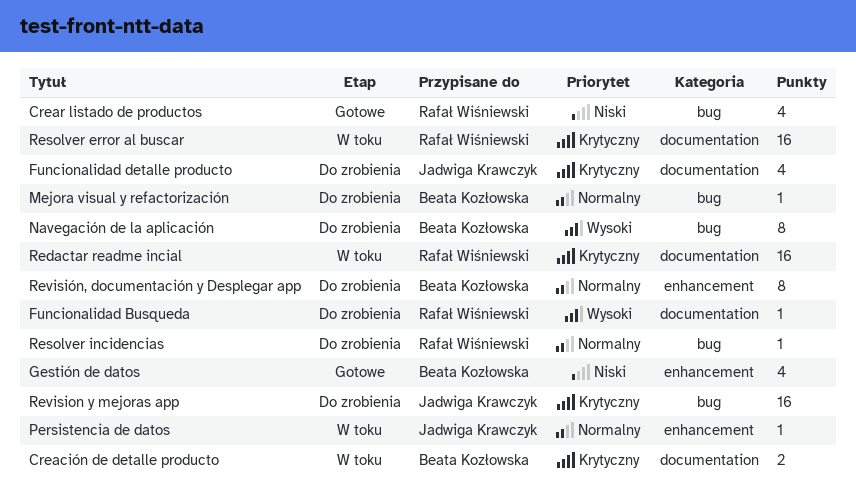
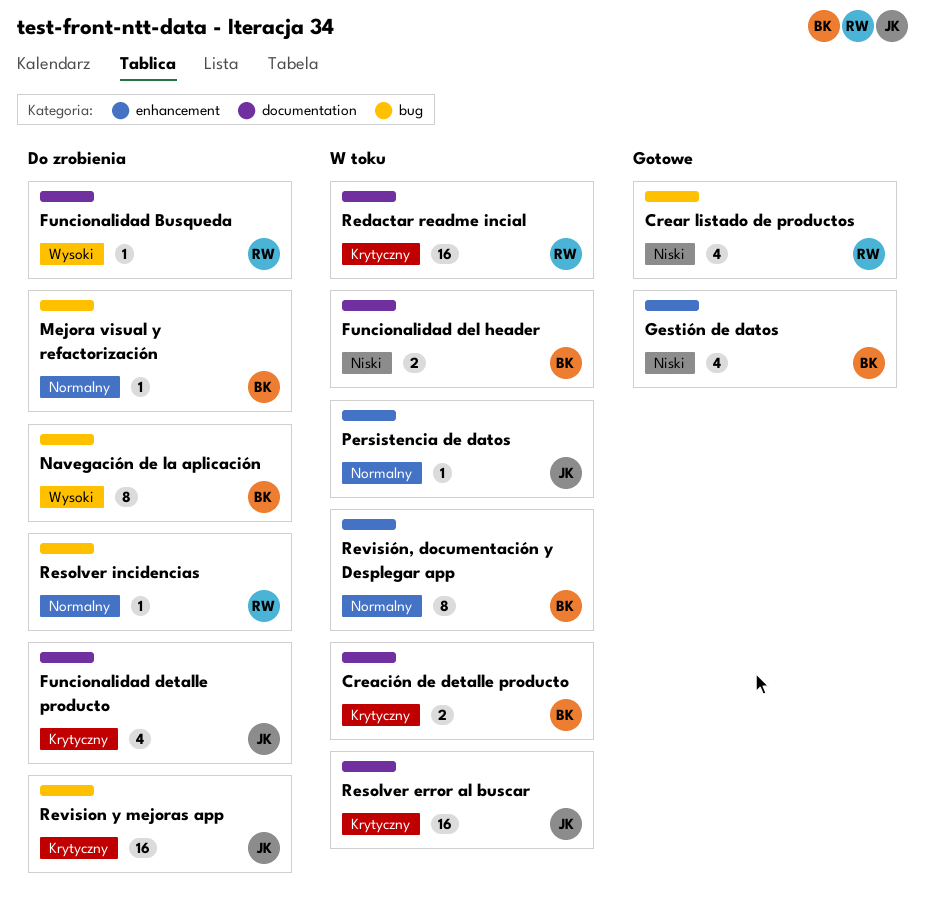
Funcionalidad del header: none -> present
Resolver error al buscar, owner: Rafał Wiśniewski -> Jadwiga Krawczyk
Revisión, documentación y Desplegar app, status: Do zrobienia -> W toku

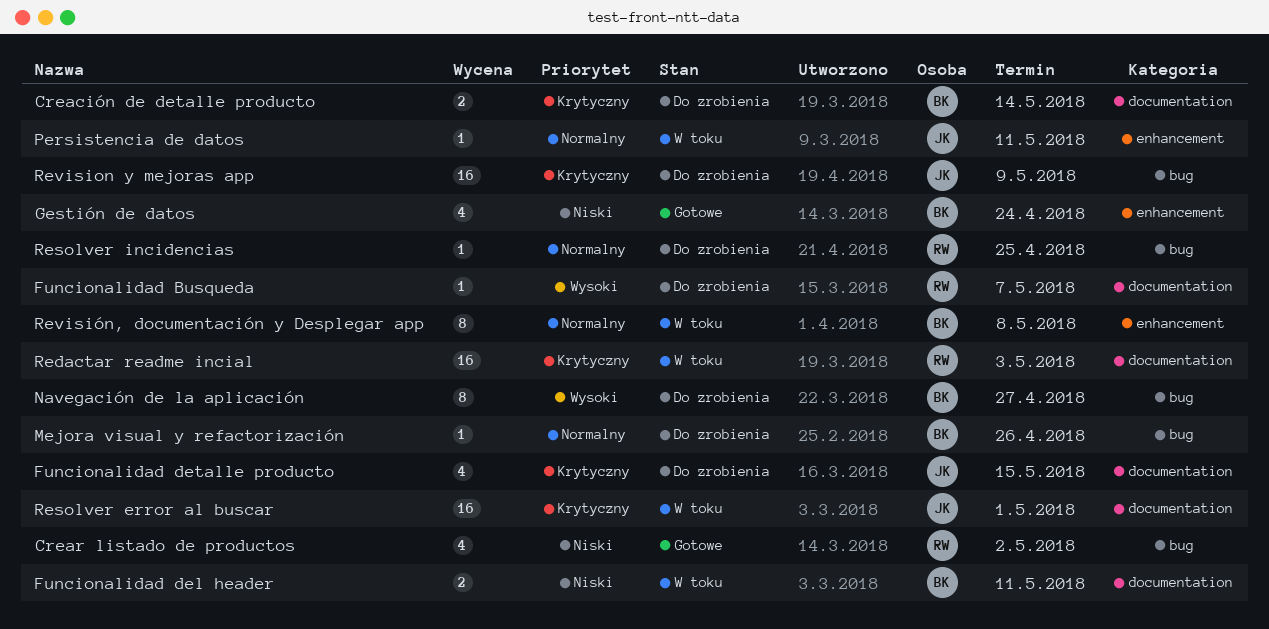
Creación de detalle producto, status: W toku -> Do zrobienia

